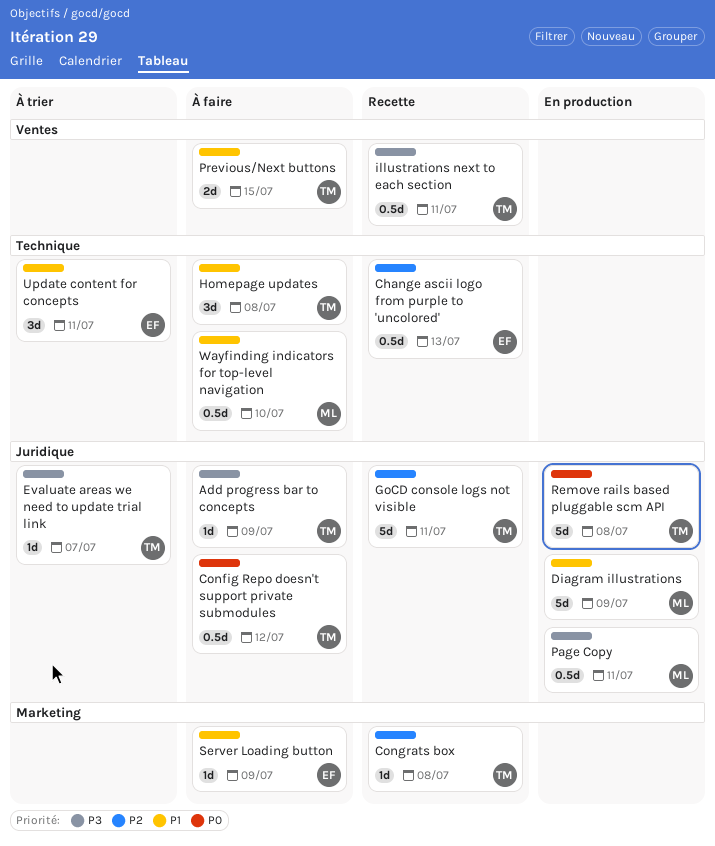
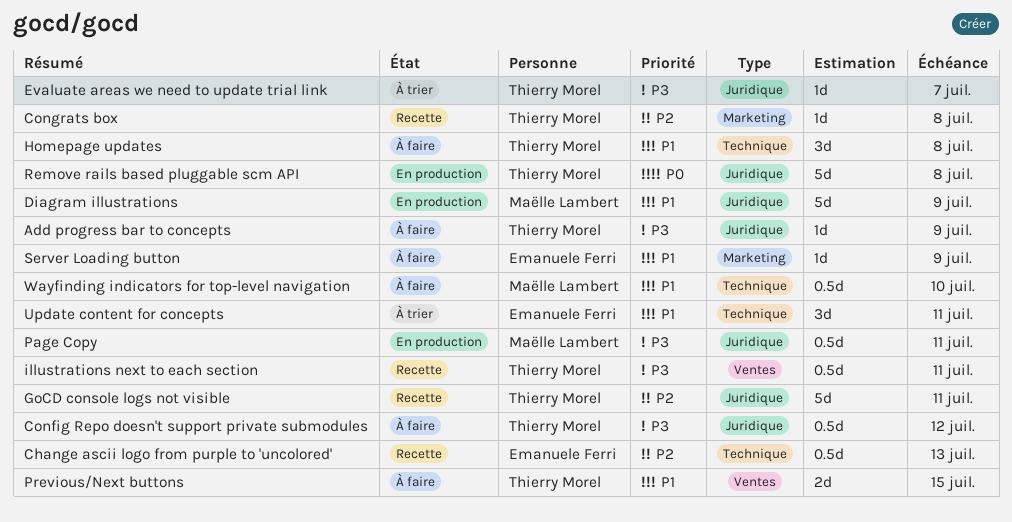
Config Repo doesn't support private submodules, priority: P0 -> P3

